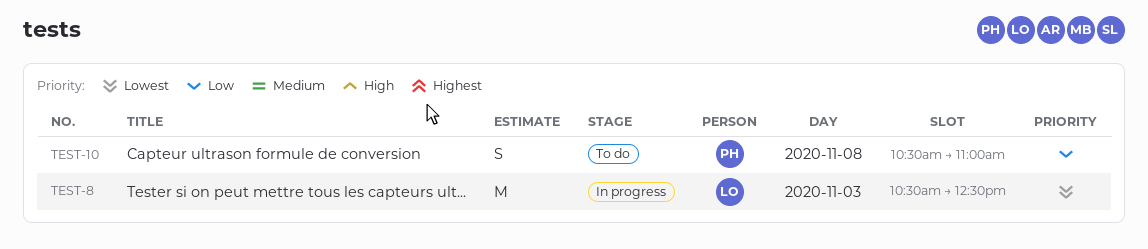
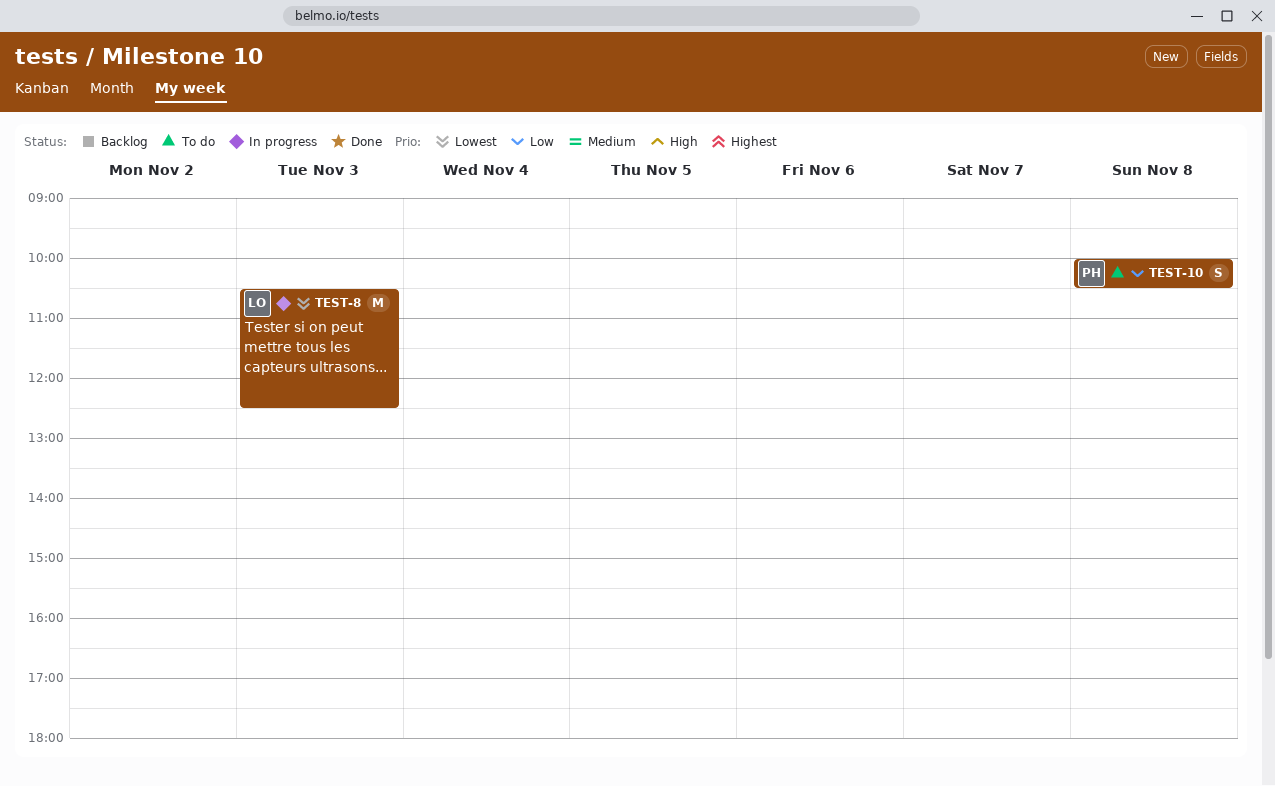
TEST-10, begins: 10:30 -> 10:00
TEST-10, ends: 11:00 -> 10:30

